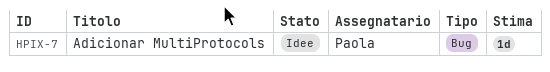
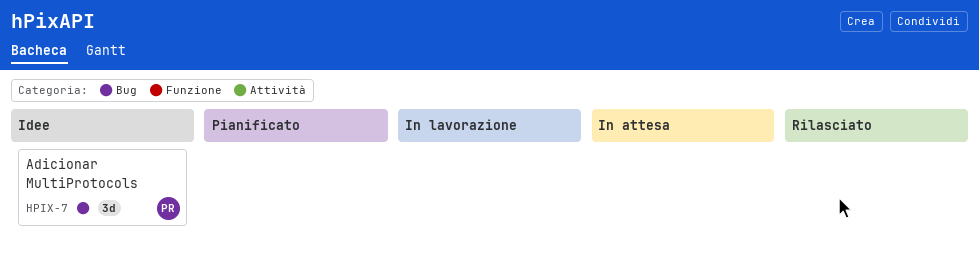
HPIX-7, estimate: 1d -> 3d

